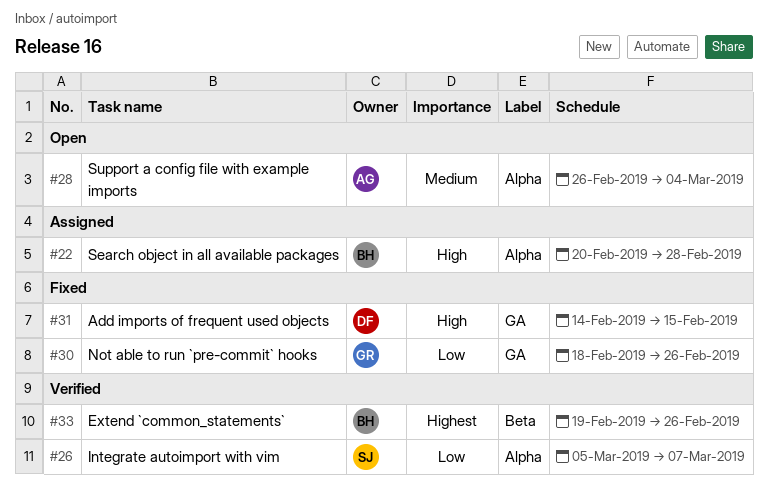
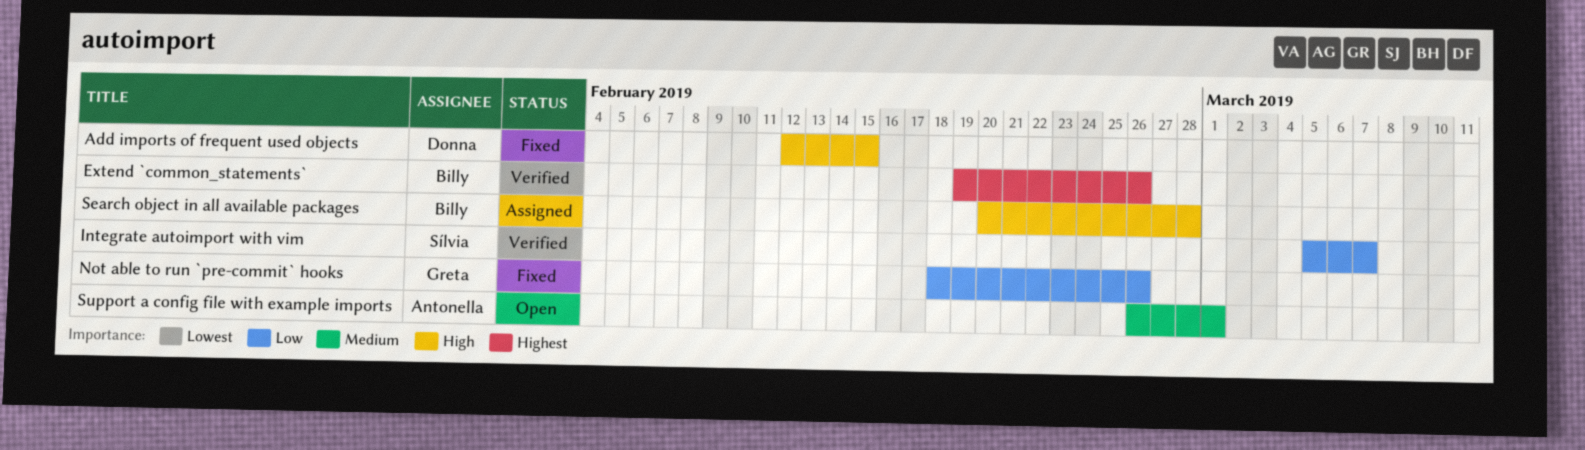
Add imports of frequent used objects, start: Feb 14 -> Feb 12
Support a config file with example imports, due: Mar 4 -> Mar 1

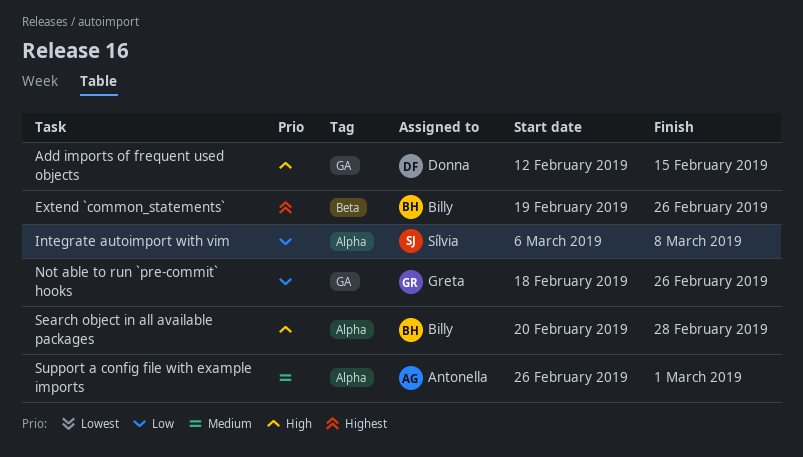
Integrate autoimport with vim, start: Mar 5 -> Mar 6
Integrate autoimport with vim, due: Mar 7 -> Mar 8

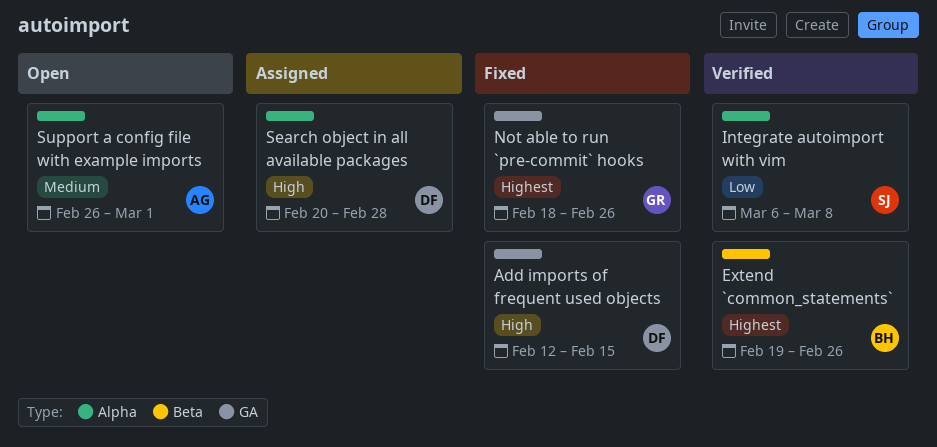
Not able to run `pre-commit` hooks, priority: Low -> Highest
Search object in all available packages, owner: Billy -> Donna

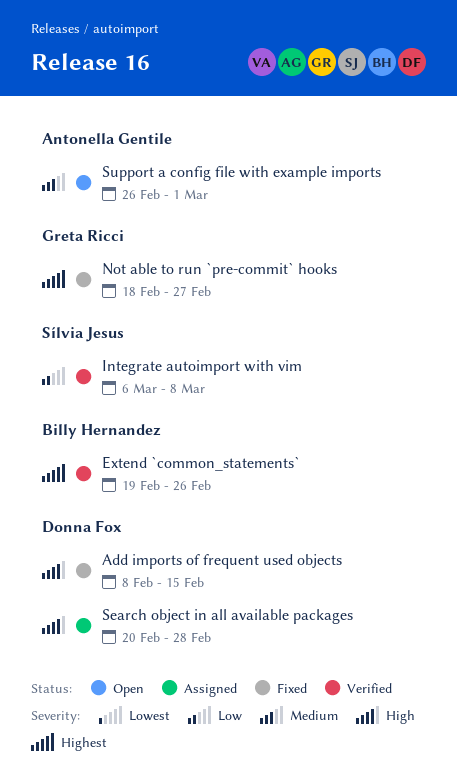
Add imports of frequent used objects, start: Feb 12 -> Feb 8
Not able to run `pre-commit` hooks, due: Feb 26 -> Feb 27

